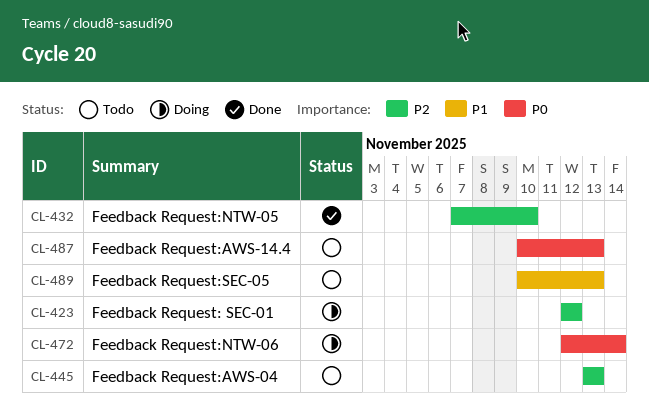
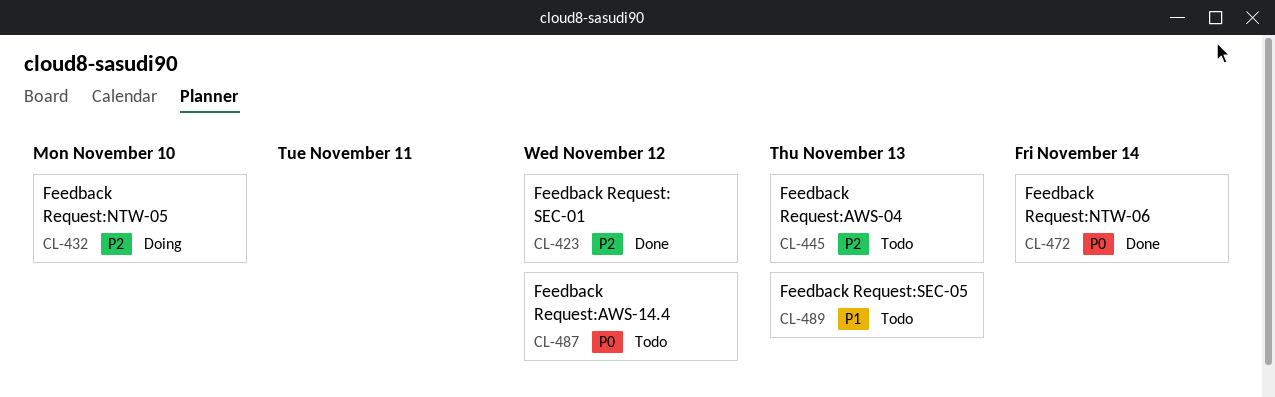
CL-423, status: Doing -> Done
CL-432, status: Done -> Doing
CL-472, status: Doing -> Done
CL-487, due: Nov 13 -> Nov 12

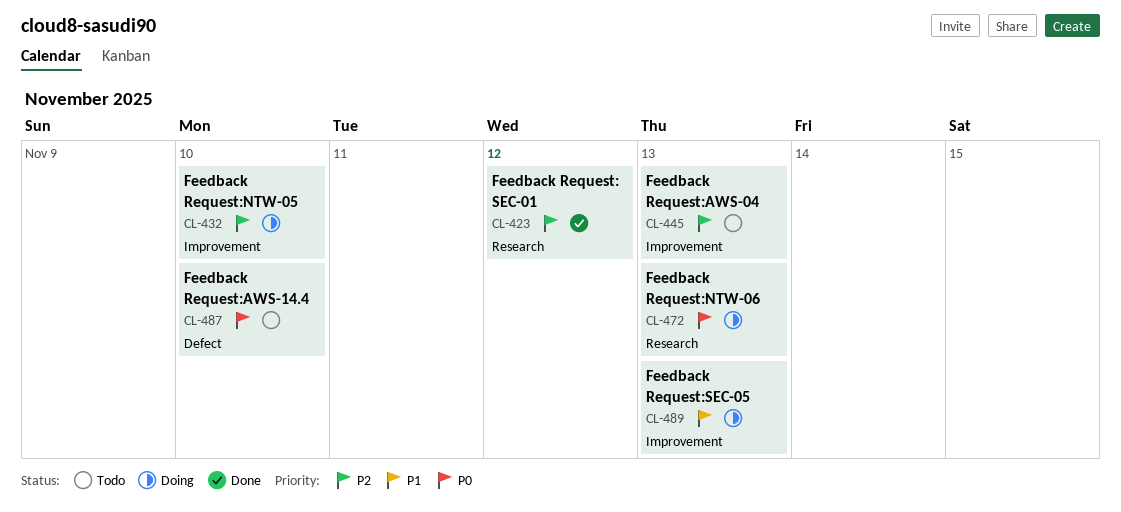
CL-472, status: Done -> Doing
CL-472, due: Nov 14 -> Nov 13
CL-487, due: Nov 12 -> Nov 10
CL-489, status: Todo -> Doing

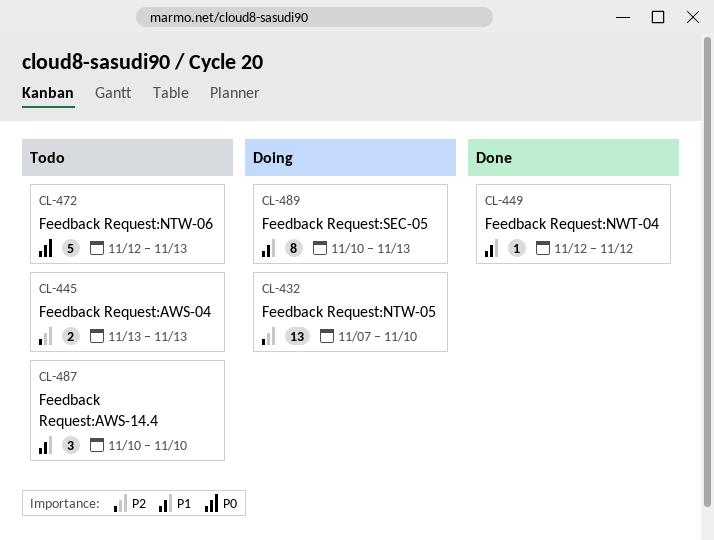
CL-423: present -> none
CL-449: none -> present
CL-472, status: Doing -> Todo
CL-487, priority: P0 -> P1

